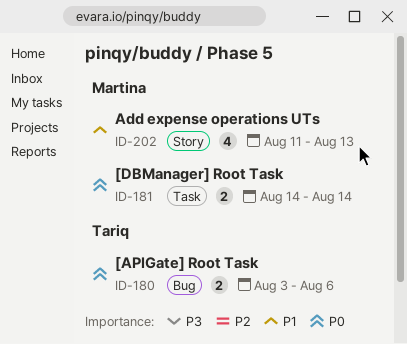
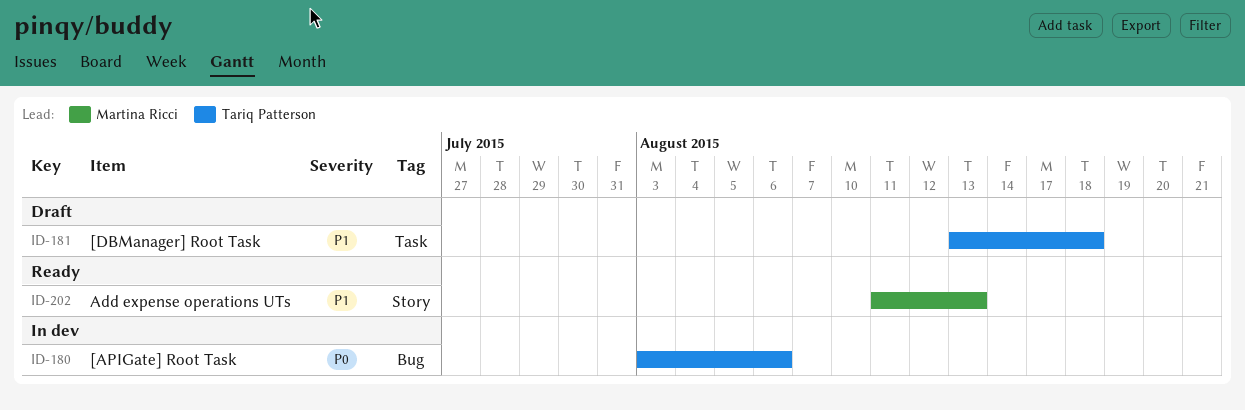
ID-181, owner: Martina Ricci -> Tariq Patterson
ID-181, priority: P0 -> P1
ID-181, start: Aug 14 -> Aug 13
ID-181, due: Aug 14 -> Aug 18

